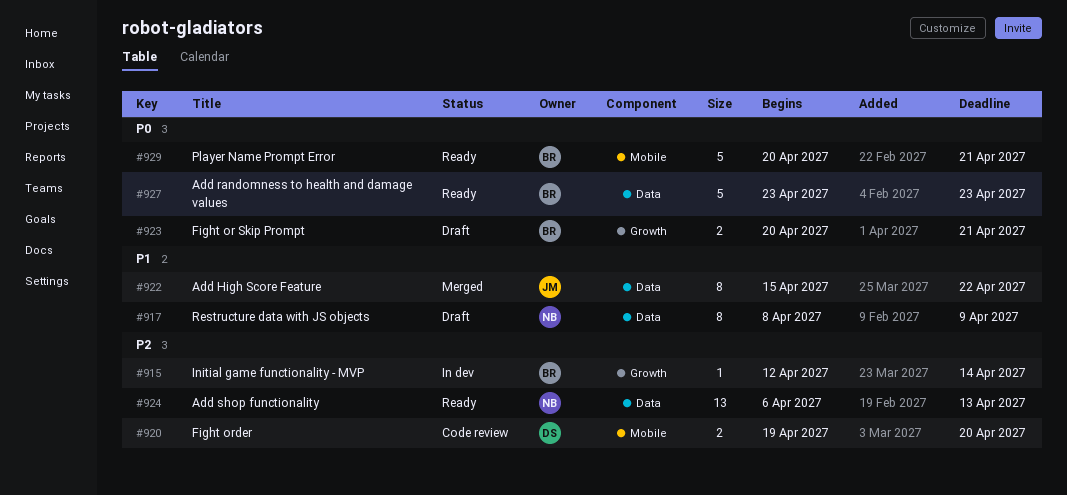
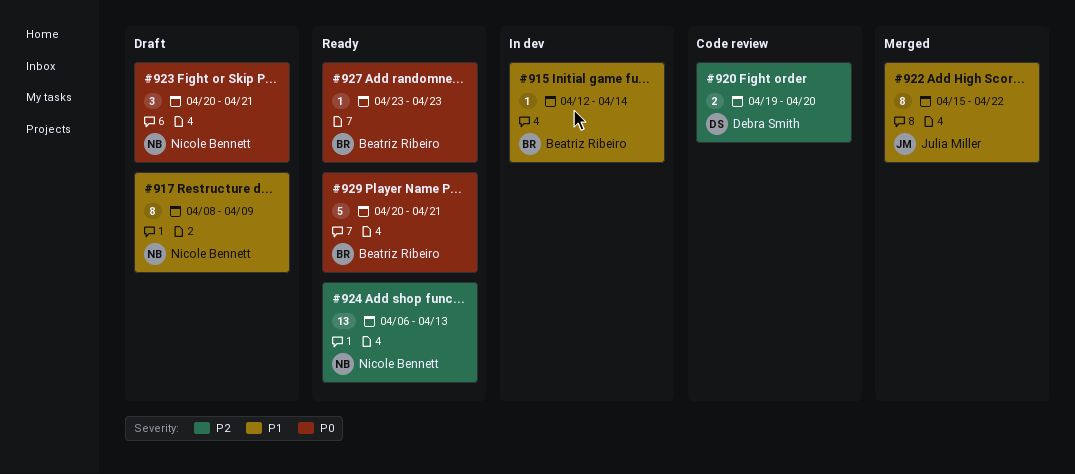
#915, priority: P2 -> P1
#923, owner: Beatriz Ribeiro -> Nicole Bennett
#923, estimate: 2 -> 3
#927, estimate: 5 -> 1

